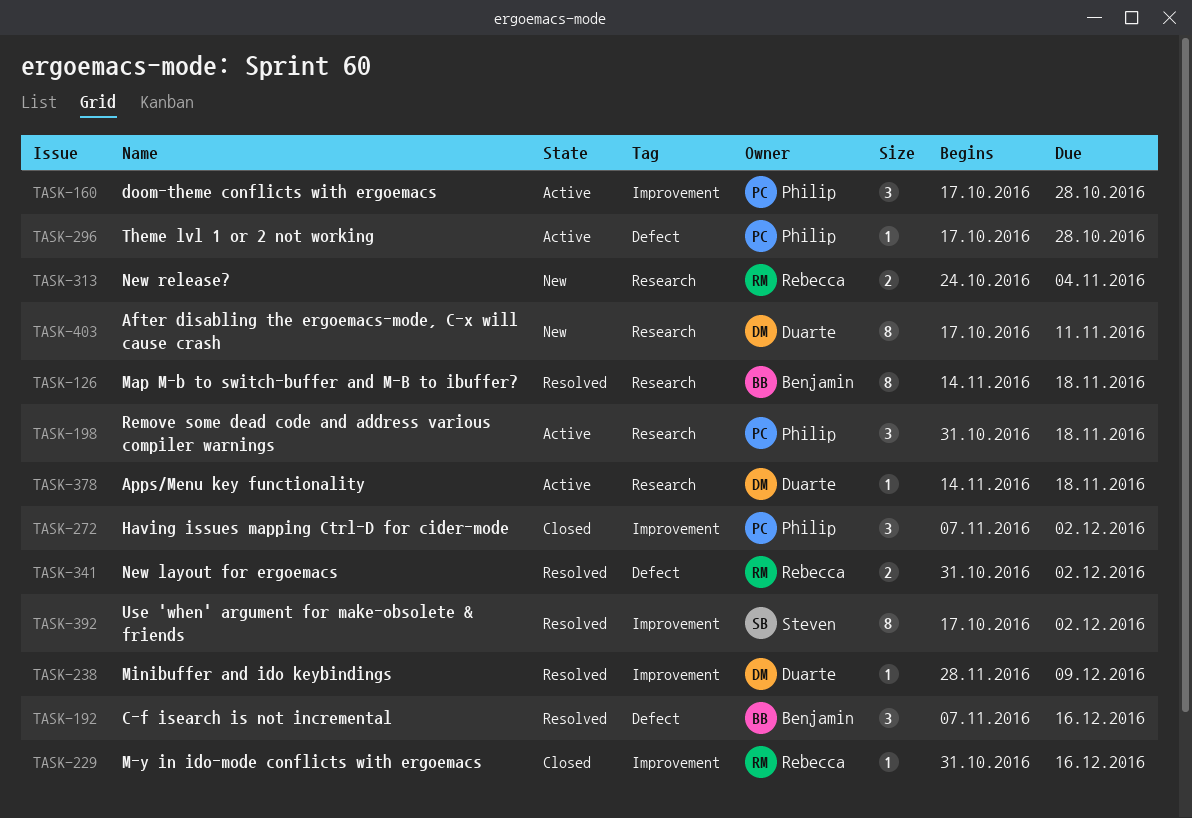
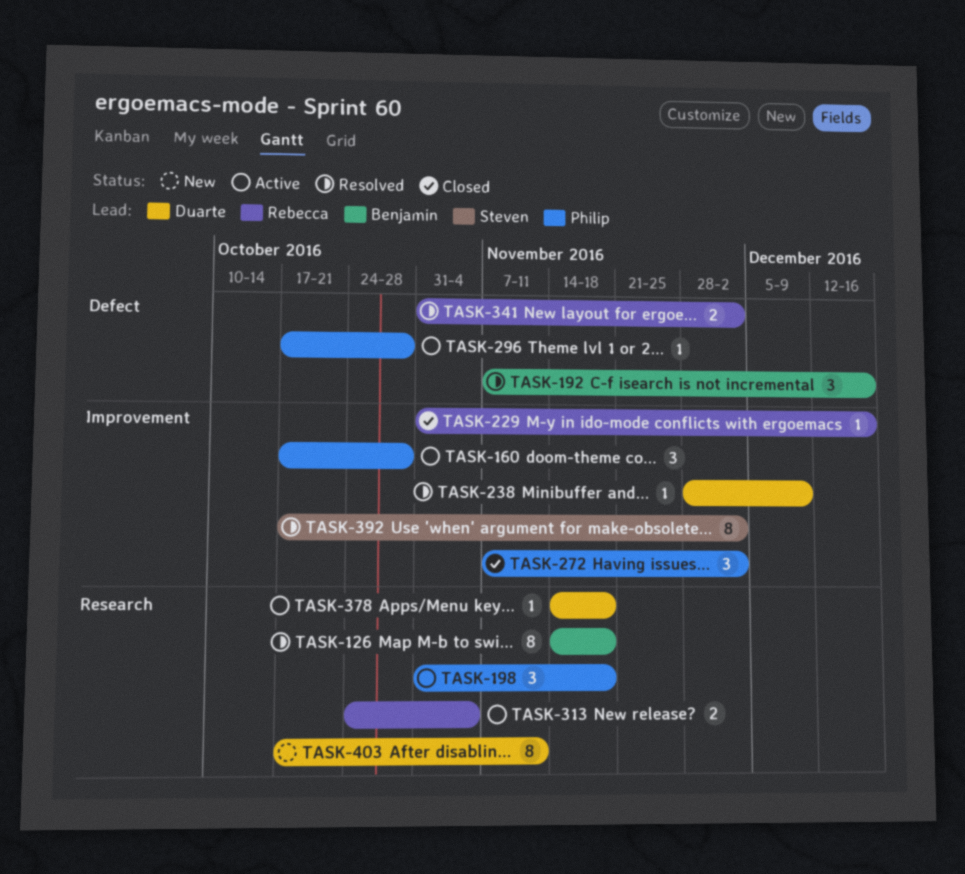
TASK-313, status: New -> Active

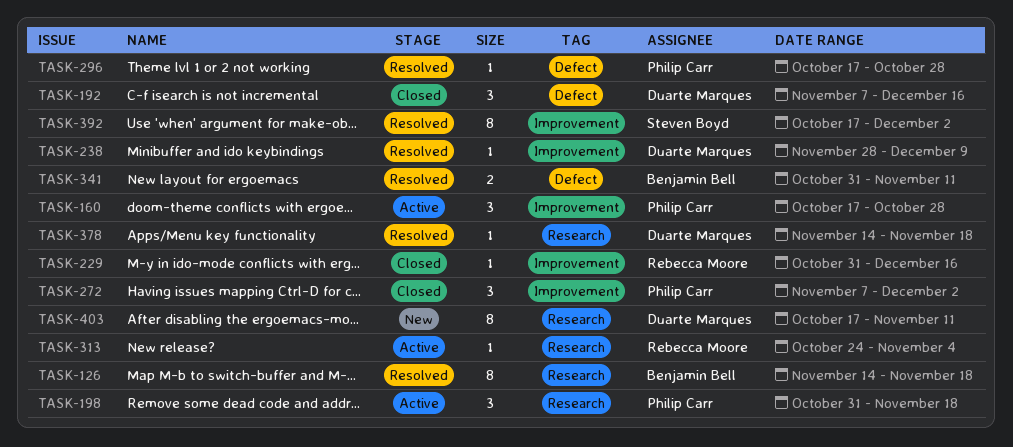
TASK-192, status: Resolved -> Closed
TASK-192, owner: Benjamin Bell -> Duarte Marques
TASK-296, status: Active -> Resolved
TASK-313, estimate: 2 -> 1
TASK-341, owner: Rebecca Moore -> Benjamin Bell
TASK-341, due: Dec 2 -> Nov 11
TASK-378, status: Active -> Resolved

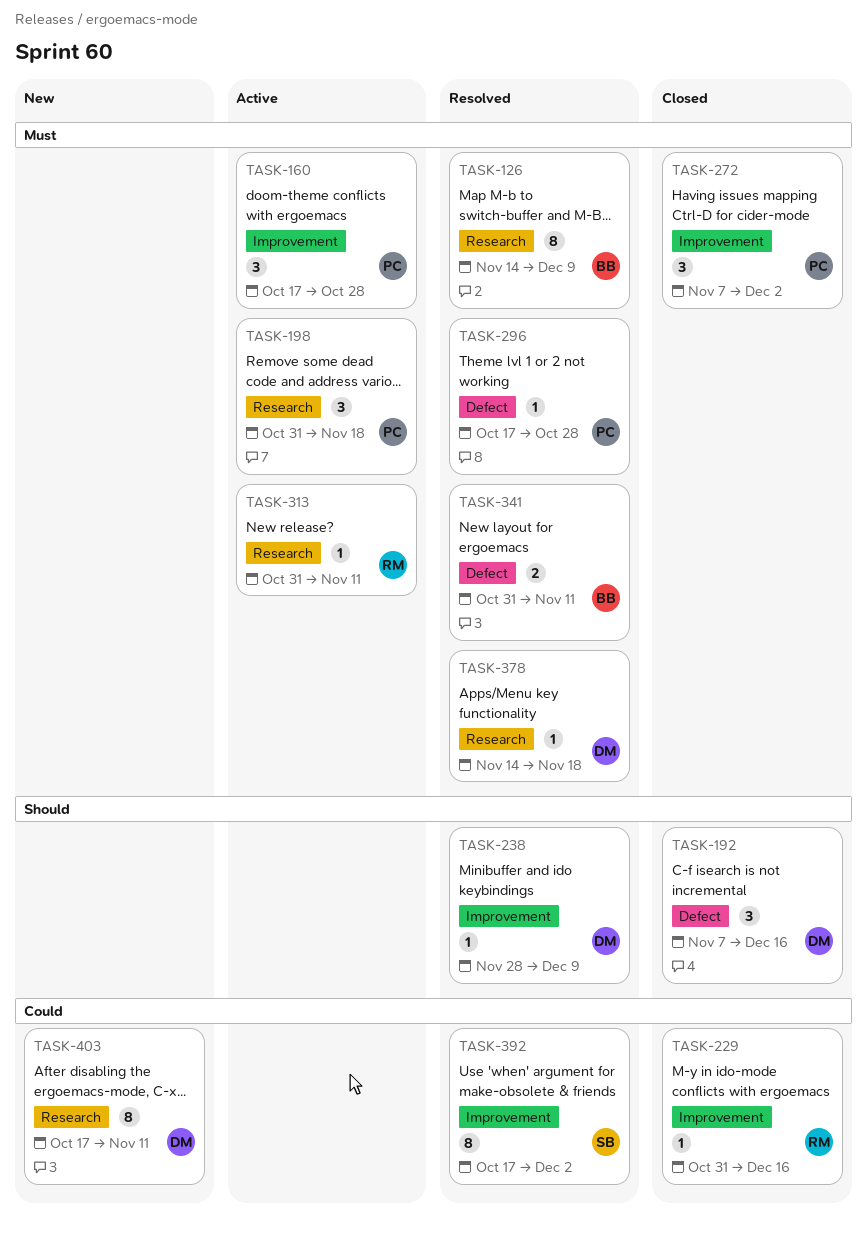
TASK-126, due: Nov 18 -> Dec 9
TASK-313, start: Oct 24 -> Oct 31
TASK-313, due: Nov 4 -> Nov 11

